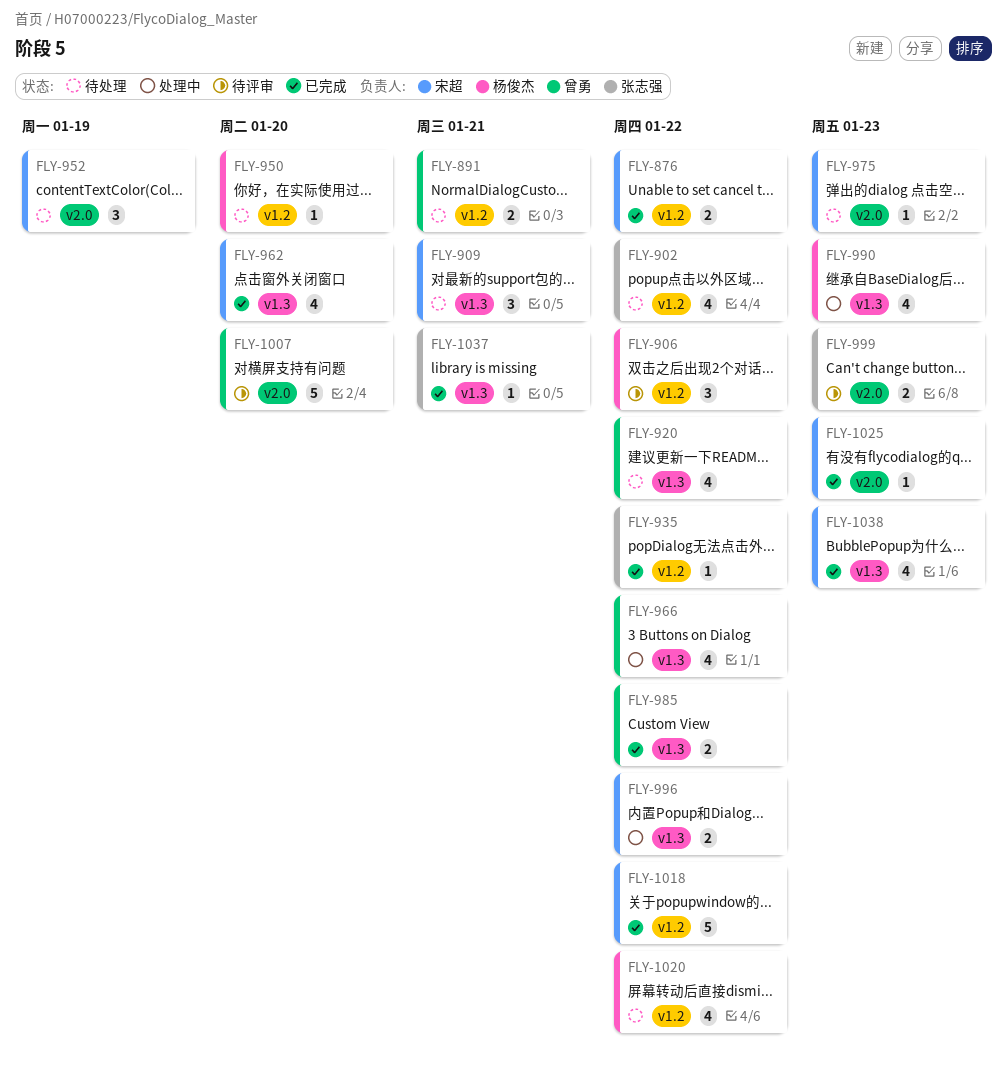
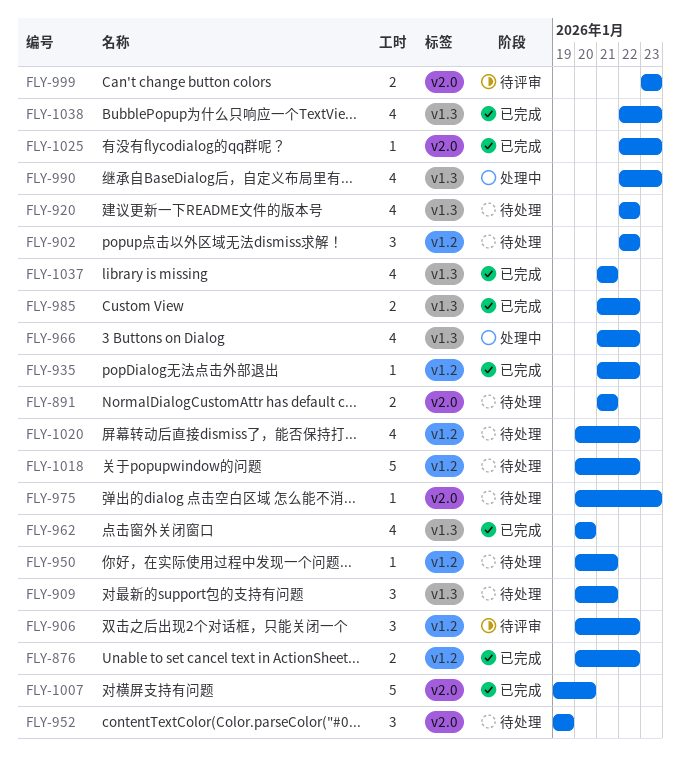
FLY-891, label: v1.2 -> v2.0
FLY-902, estimate: 4 -> 3
FLY-950, due: Jan 20 -> Jan 21
FLY-996: present -> none
FLY-1007, status: 待评审 -> 已完成
FLY-1018, status: 已完成 -> 待处理
FLY-1037, estimate: 1 -> 4

